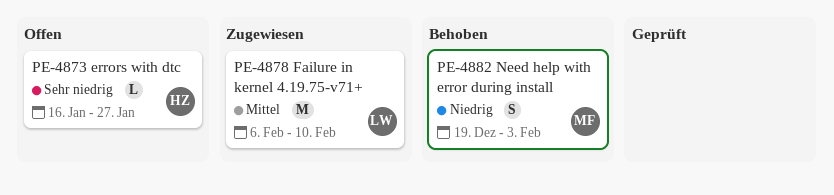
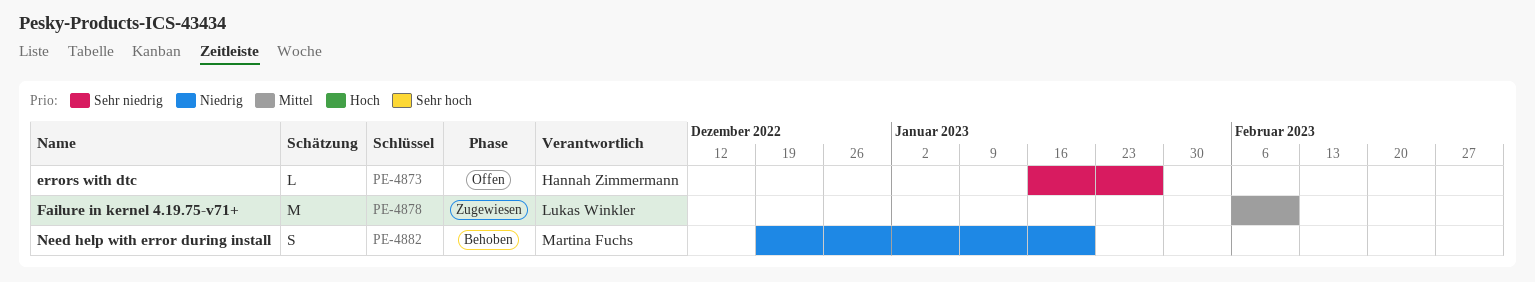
PE-4882, due: Feb 3 -> Jan 20

